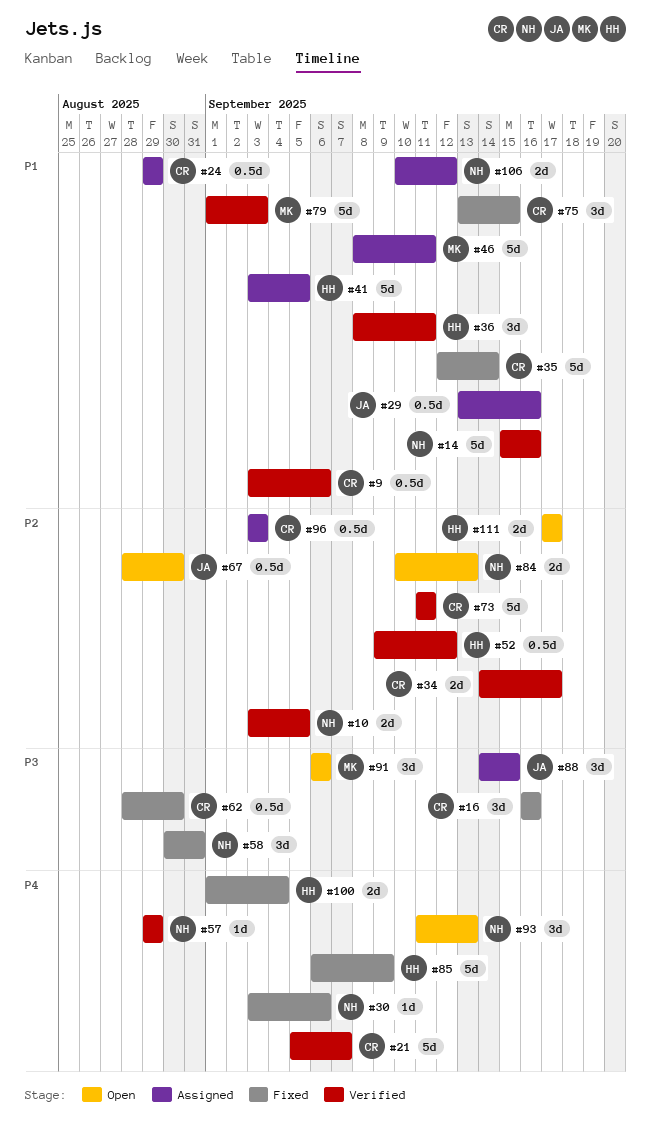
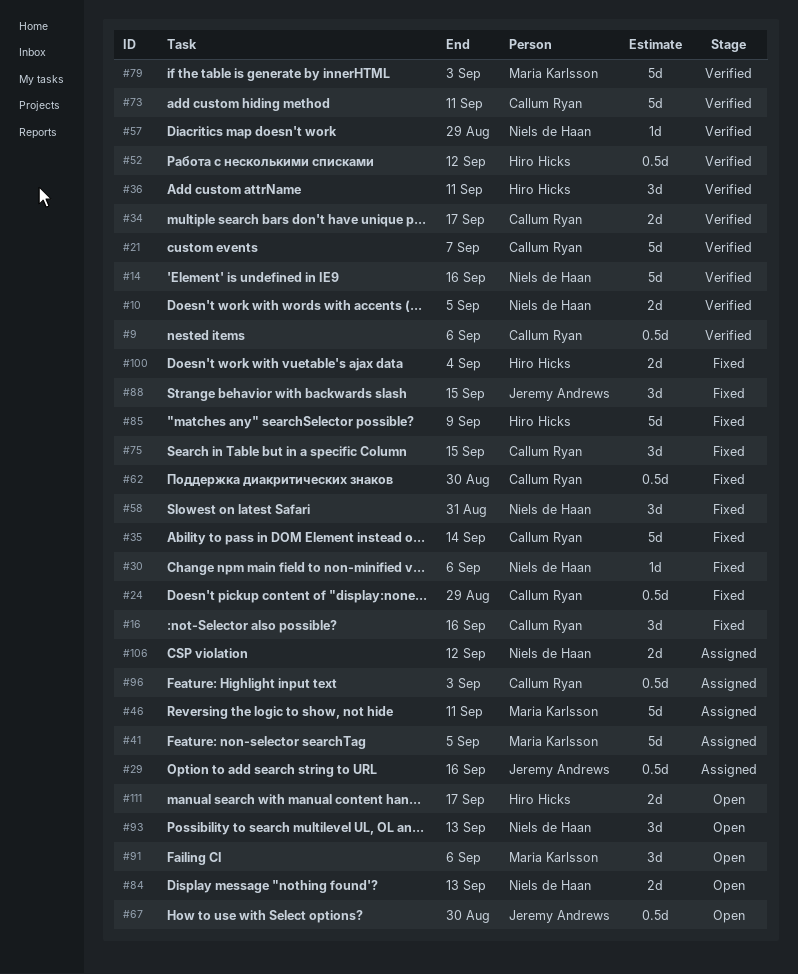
#24, status: Assigned -> Fixed
#41, owner: Hiro Hicks -> Maria Karlsson
#88, status: Assigned -> Fixed

